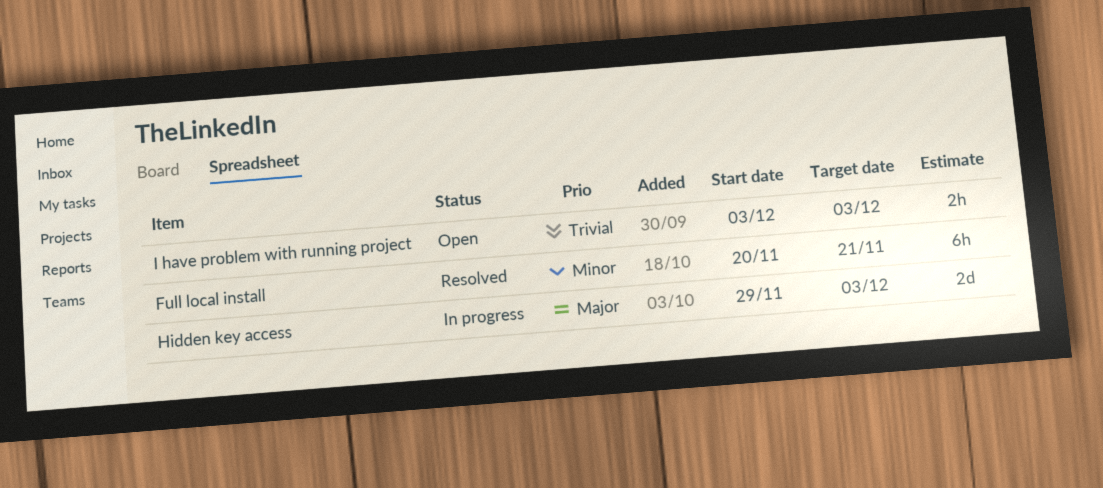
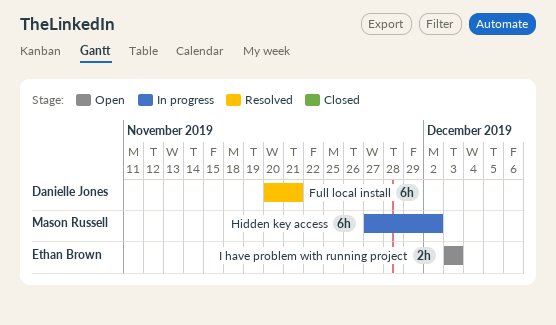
Hidden key access, estimate: 2d -> 6h
Hidden key access, start: Nov 29 -> Nov 27
Hidden key access, due: Dec 3 -> Dec 2

